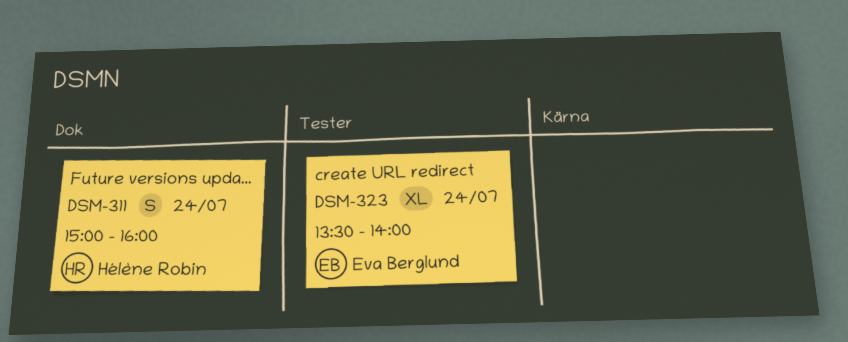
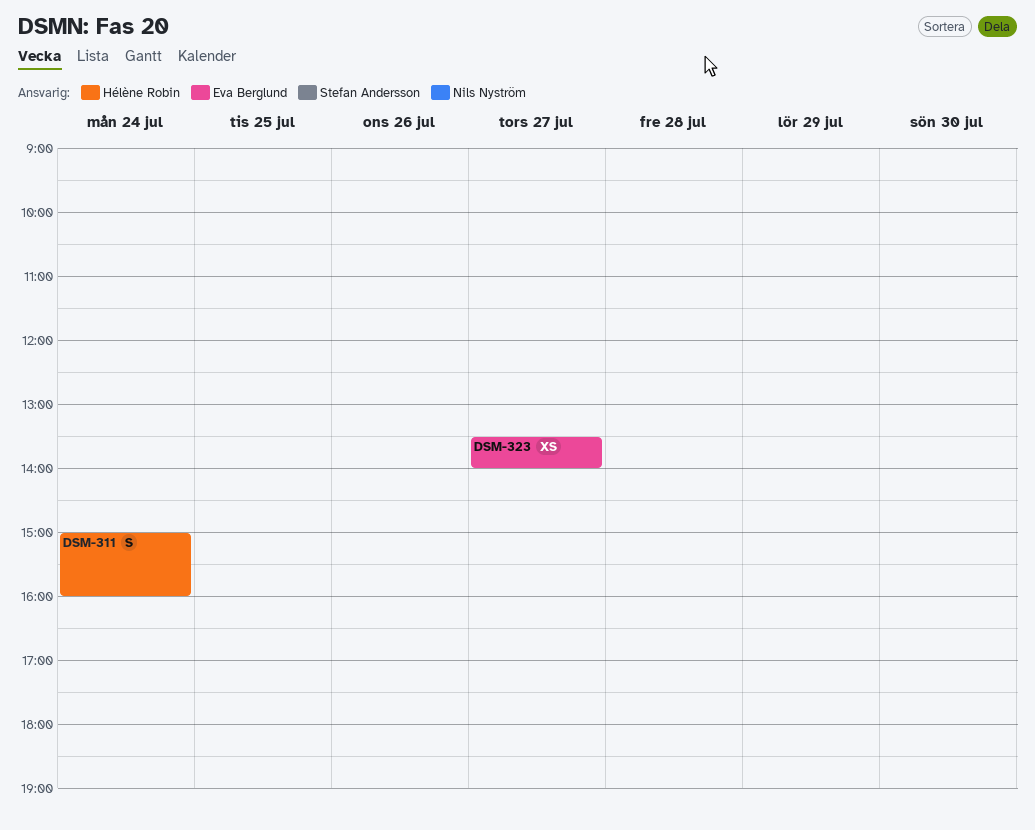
DSM-323, estimate: XL -> XS
DSM-323, day: Jul 24 -> Jul 27

